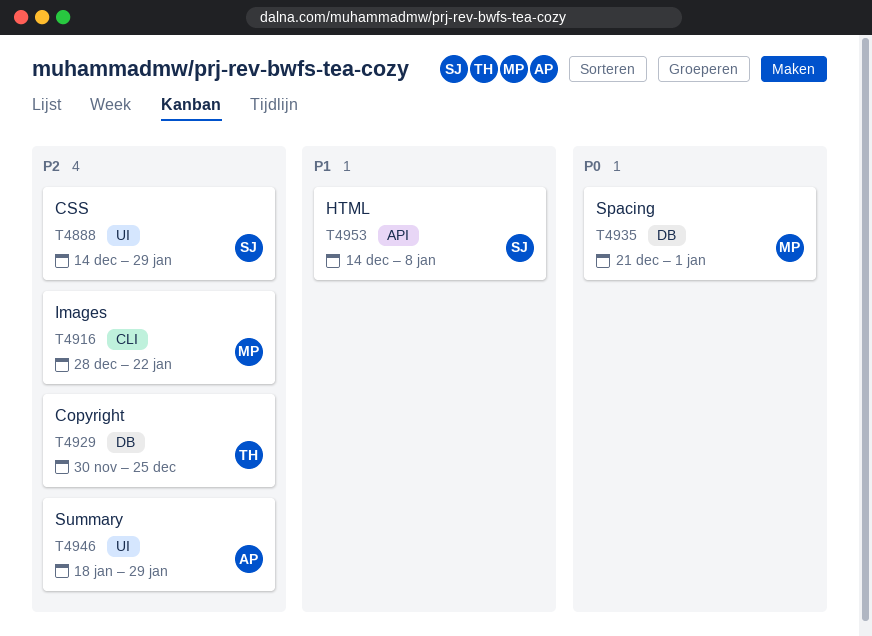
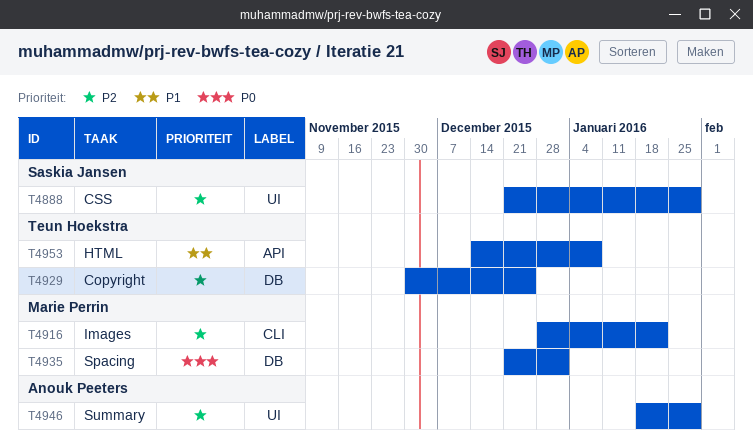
T4888, start: Dec 14 -> Dec 21
T4953, owner: Saskia Jansen -> Teun Hoekstra

